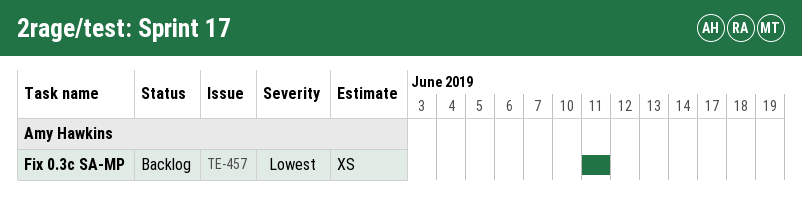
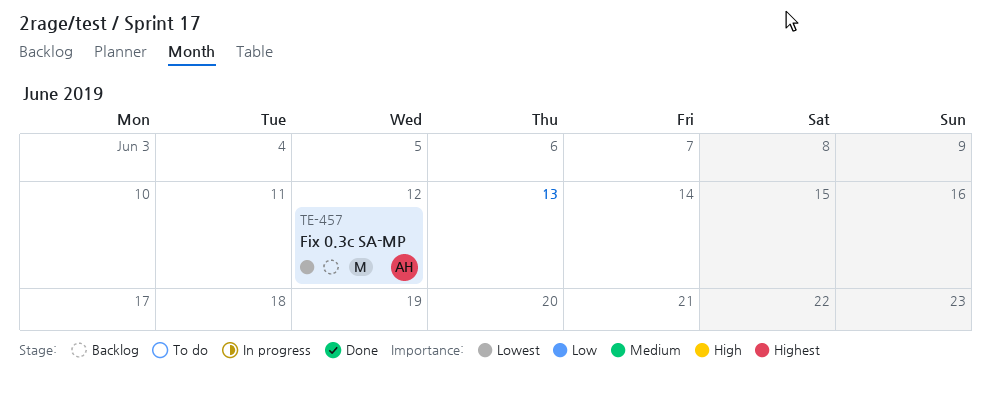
TE-457, estimate: XS -> M
TE-457, due: Jun 11 -> Jun 12

